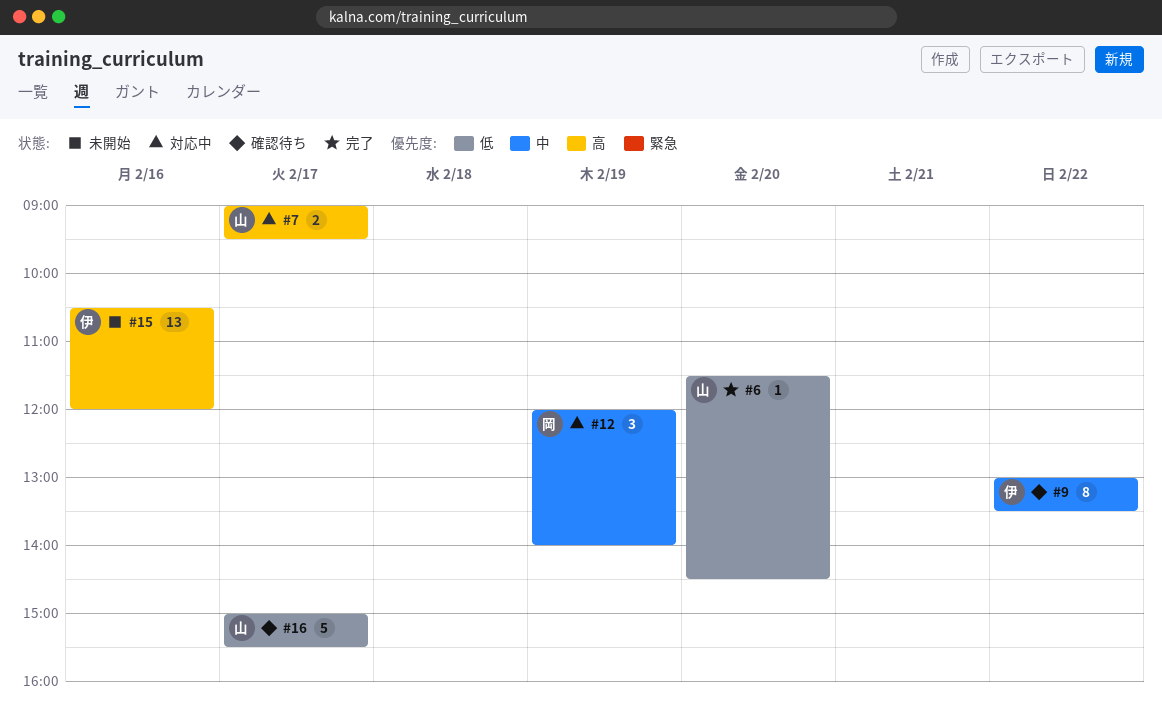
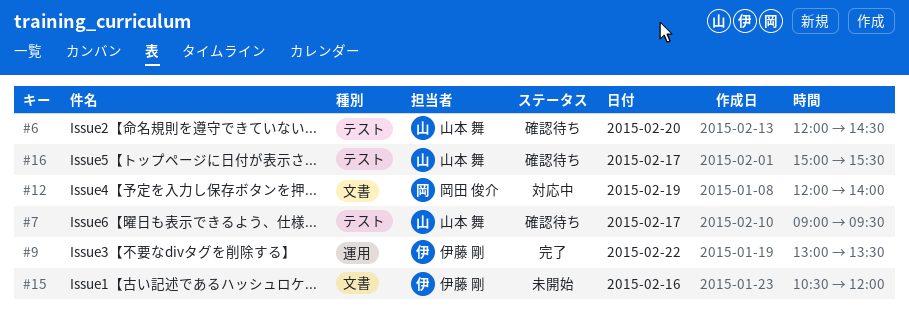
#6, status: 完了 -> 確認待ち
#6, begins: 11:30 -> 12:00
#7, status: 対応中 -> 確認待ち
#9, status: 確認待ち -> 完了

